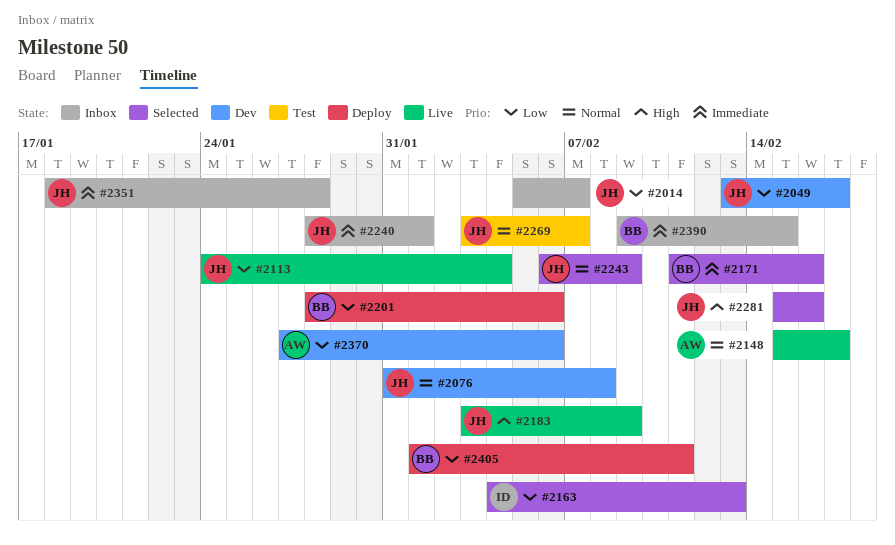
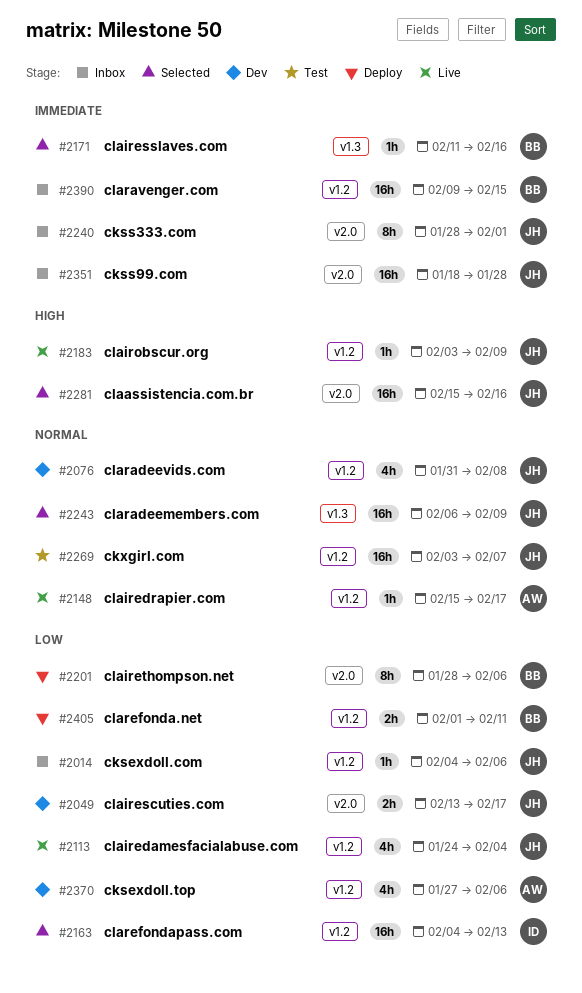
#2014, start: Feb 5 -> Feb 4
#2014, due: Feb 7 -> Feb 6

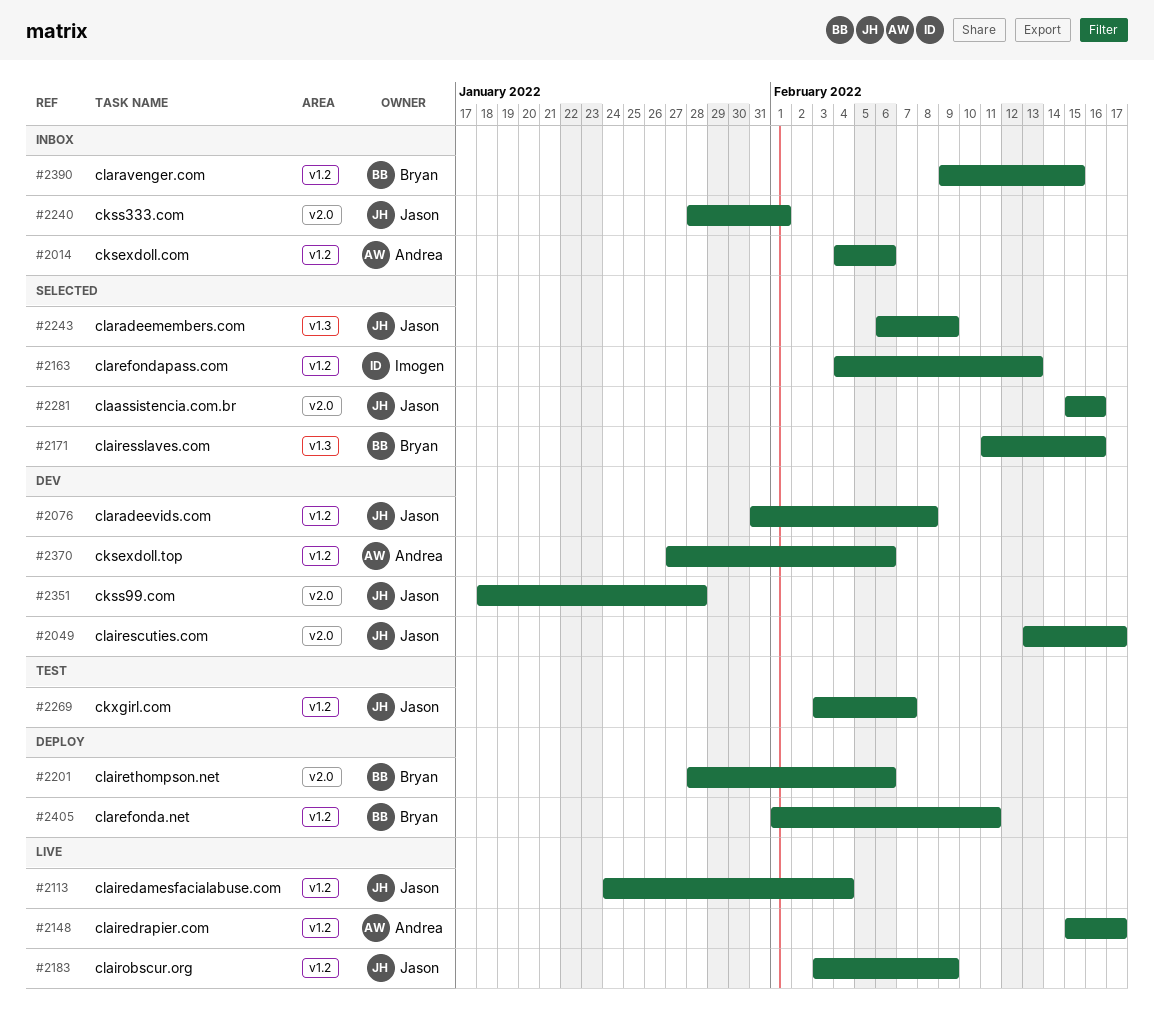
#2014, owner: Jason -> Andrea
#2351, status: Inbox -> Dev

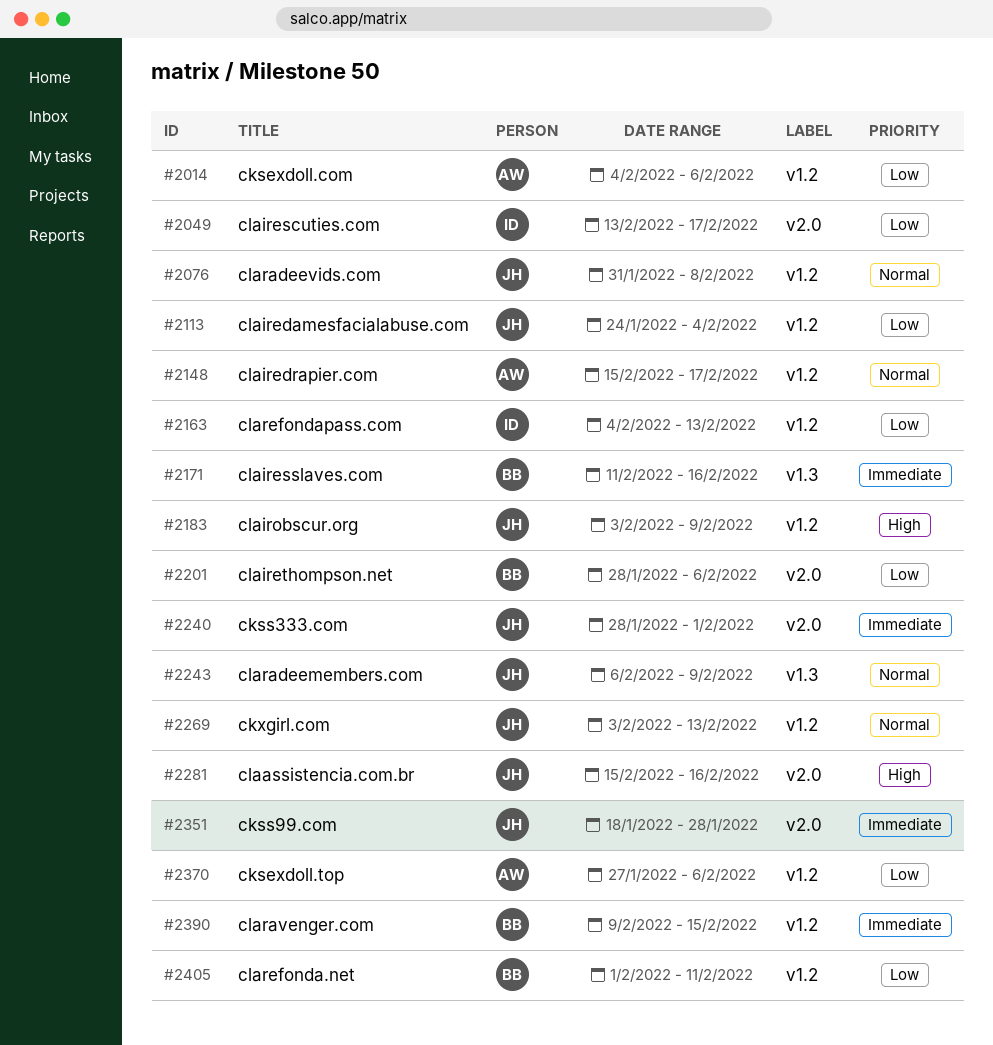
#2049, owner: Jason -> Imogen
#2269, due: Feb 7 -> Feb 13

